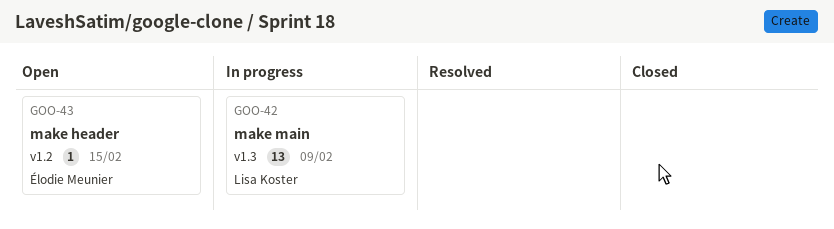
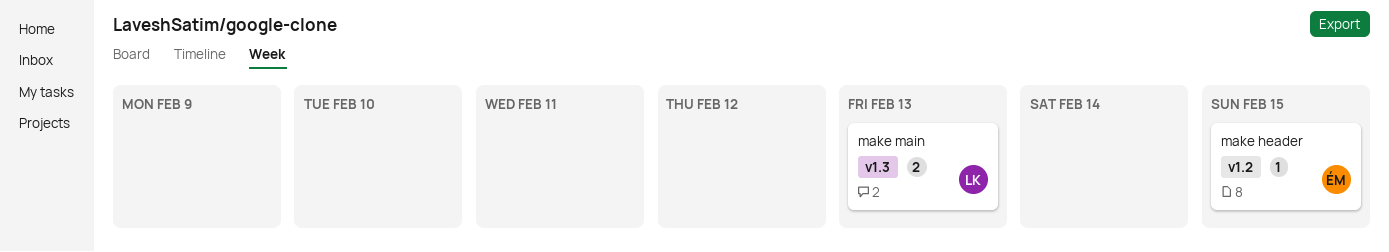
make main, estimate: 13 -> 2
make main, due: Feb 9 -> Feb 13

